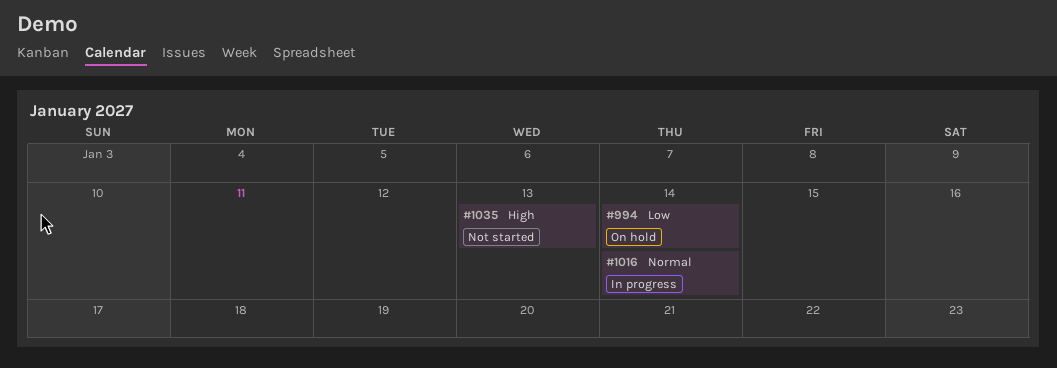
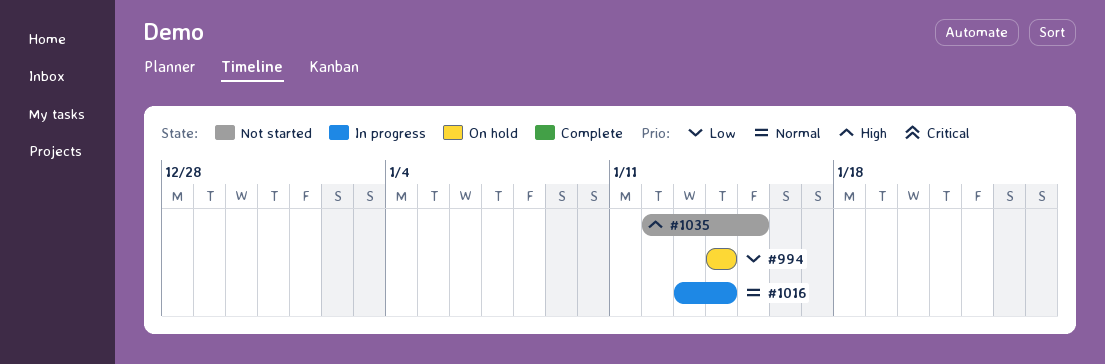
#1035, due: Jan 13 -> Jan 15

